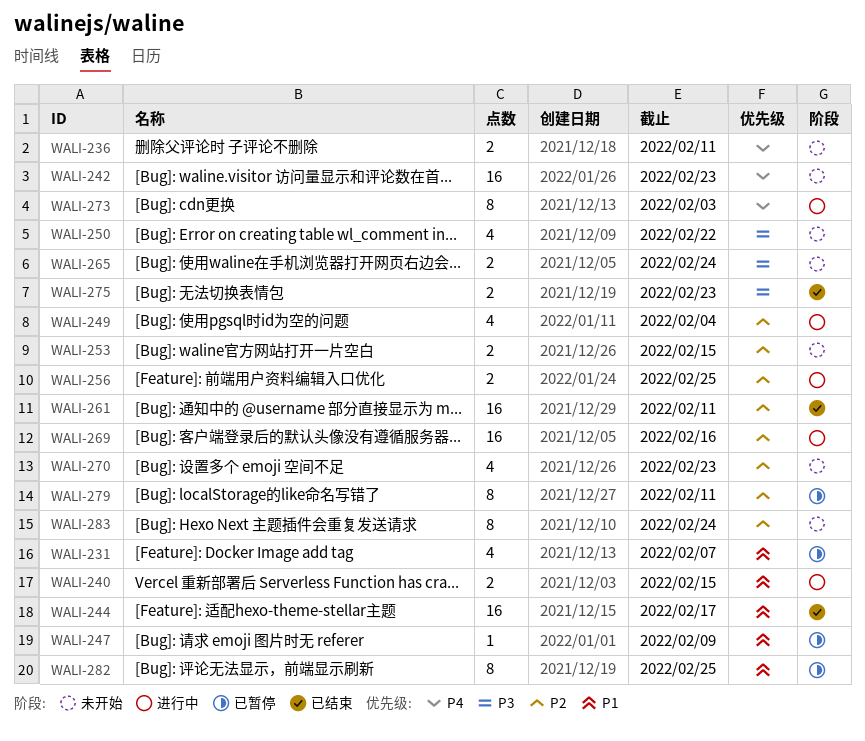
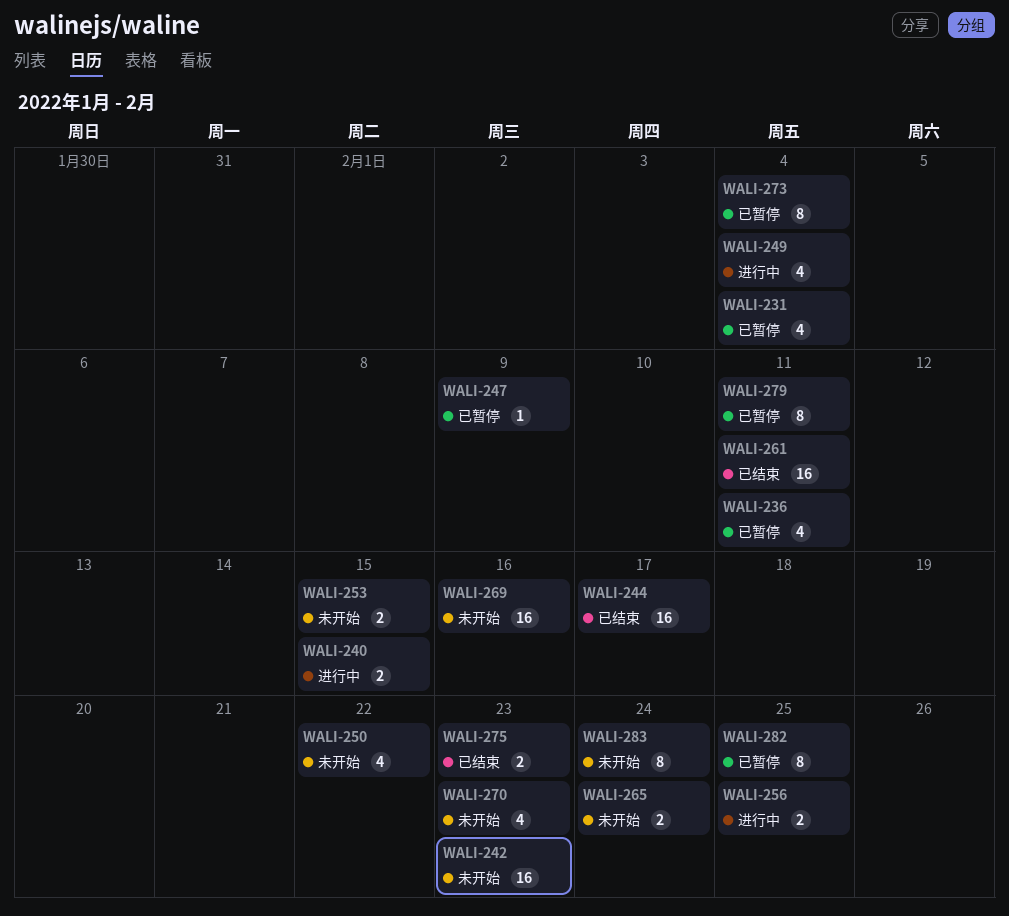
WALI-231, due: Feb 7 -> Feb 4
WALI-236, status: 未开始 -> 已暂停
WALI-236, estimate: 2 -> 4
WALI-269, status: 进行中 -> 未开始
WALI-273, status: 进行中 -> 已暂停
WALI-273, due: Feb 3 -> Feb 4

